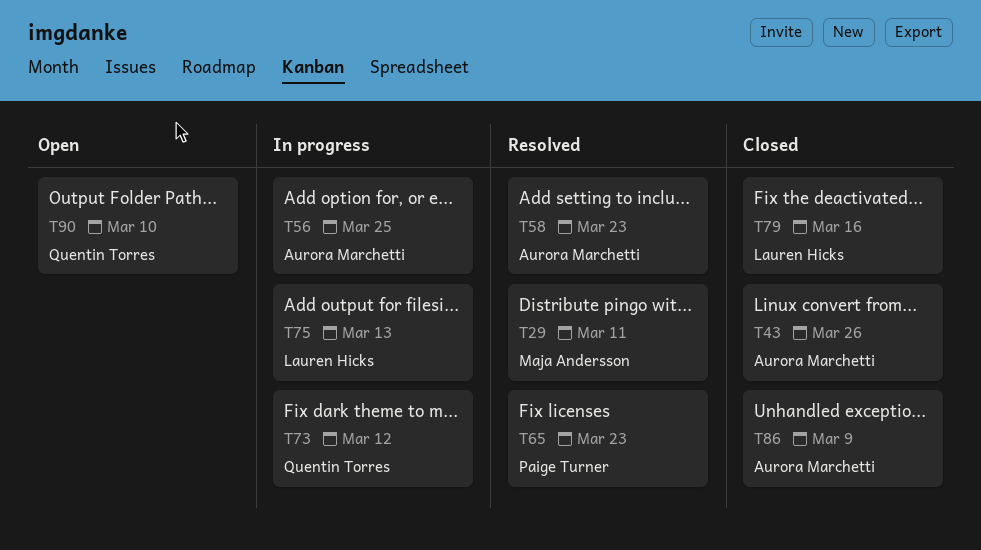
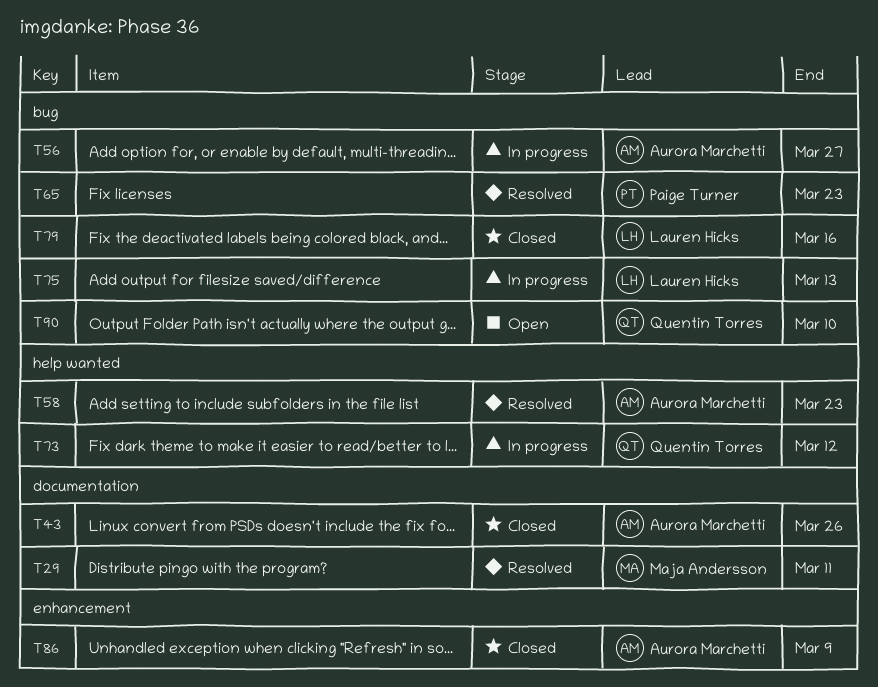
T56, due: Mar 25 -> Mar 27

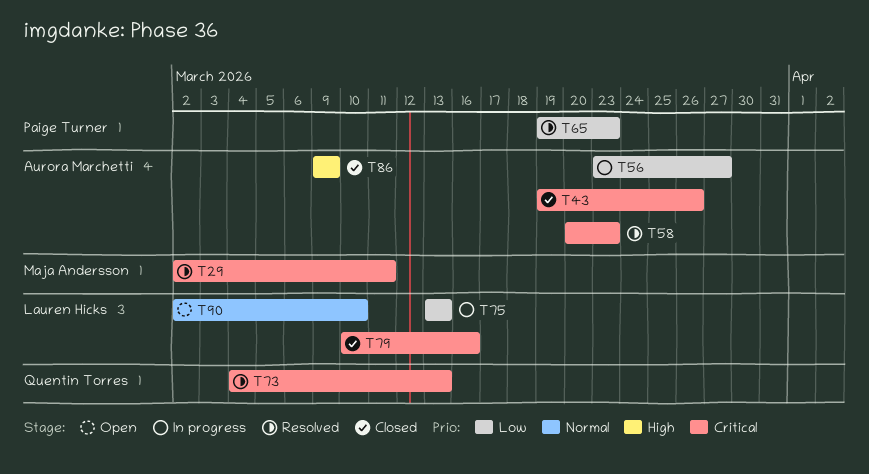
T73, status: In progress -> Resolved
T73, due: Mar 12 -> Mar 13
T90, owner: Quentin Torres -> Lauren Hicks

